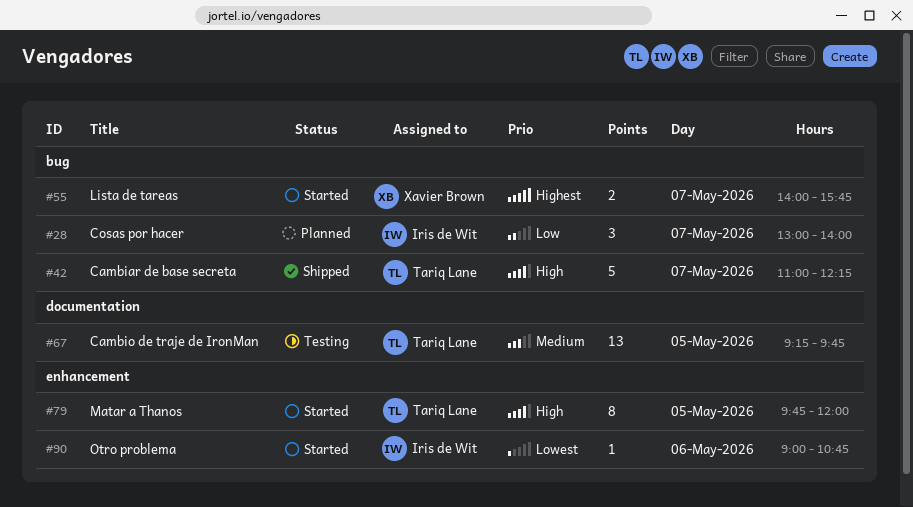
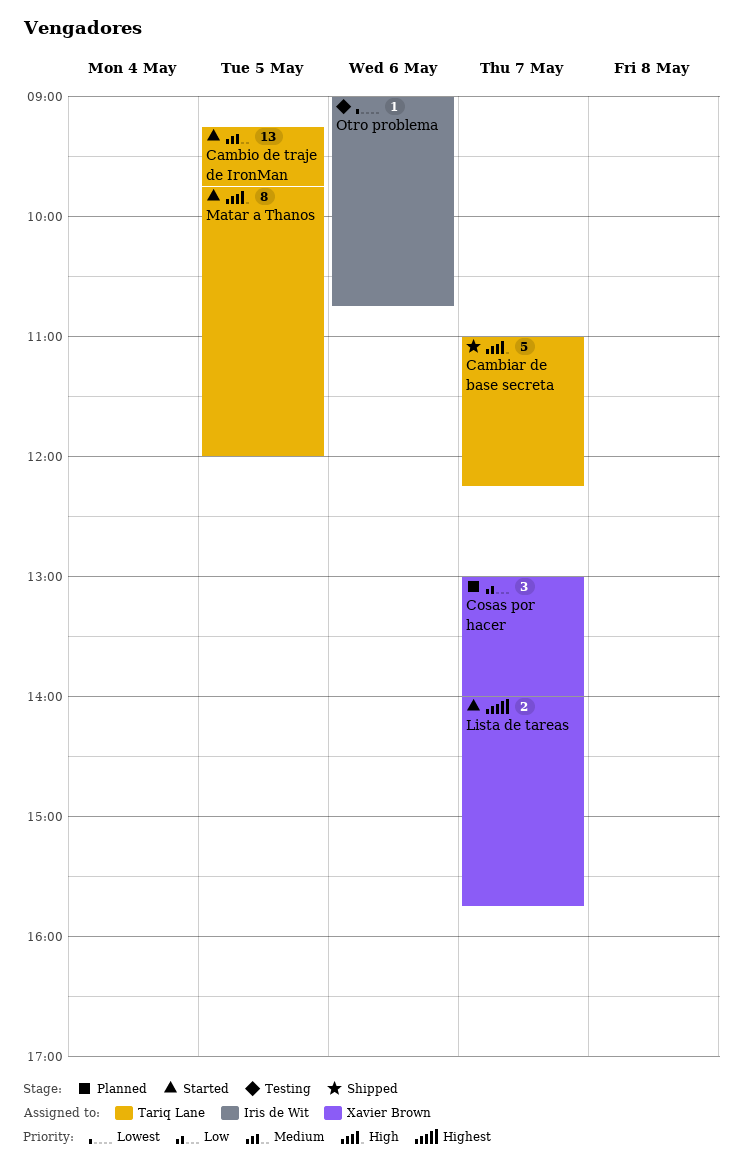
Cambio de traje de IronMan, status: Testing -> Started
Cosas por hacer, owner: Iris de Wit -> Xavier Brown
Otro problema, status: Started -> Testing

